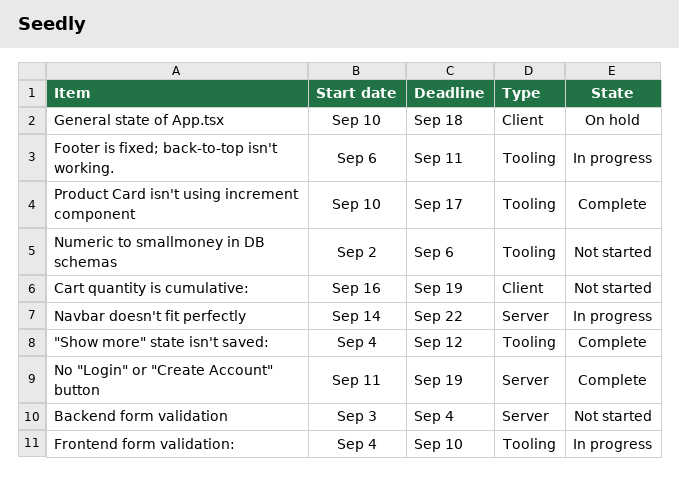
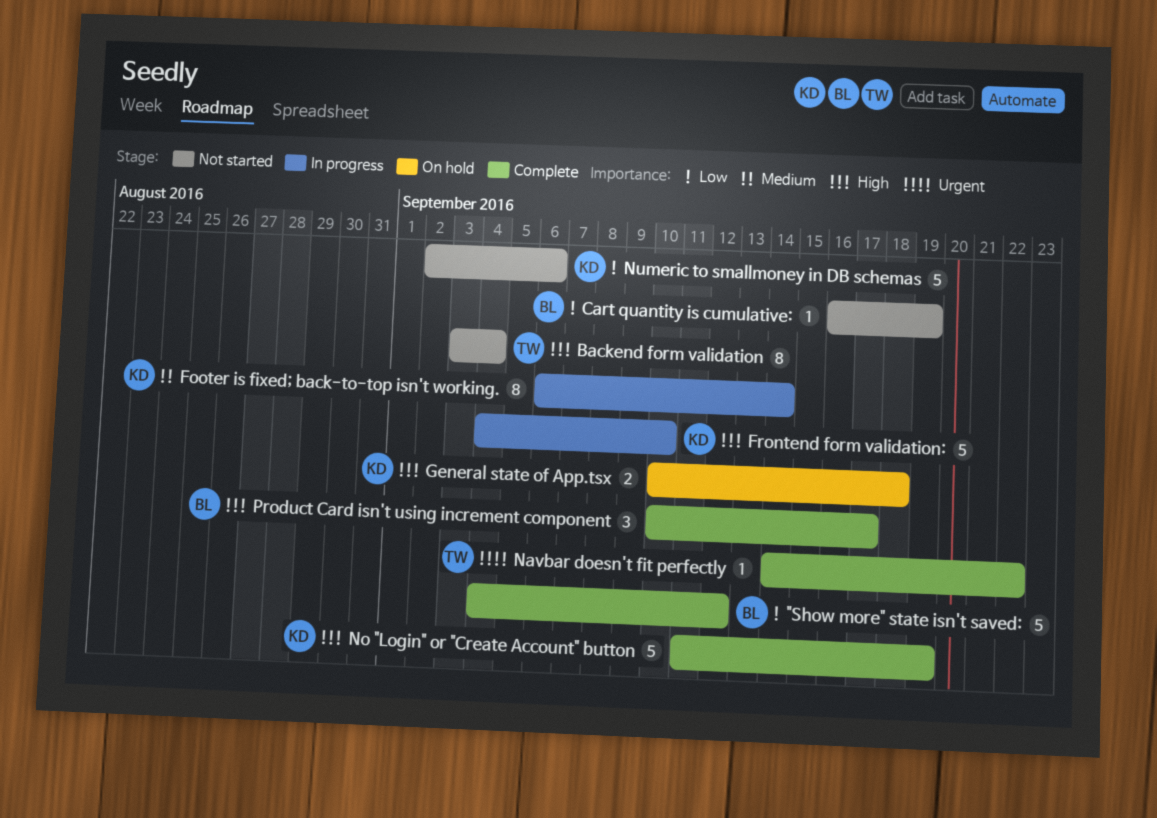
Footer is fixed; back-to-top isn't working., due: Sep 11 -> Sep 14
Navbar doesn't fit perfectly, status: In progress -> Complete

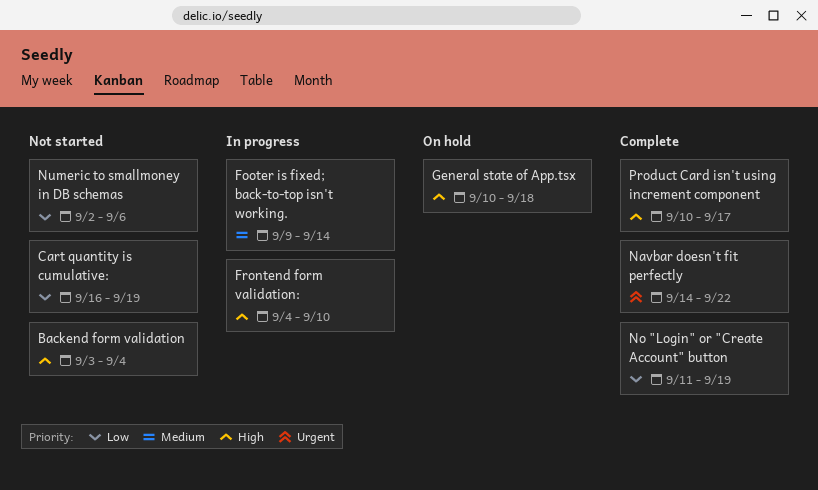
"Show more" state isn't saved:: present -> none
Footer is fixed; back-to-top isn't working., start: Sep 6 -> Sep 9
No "Login" or "Create Account" button, priority: High -> Low

